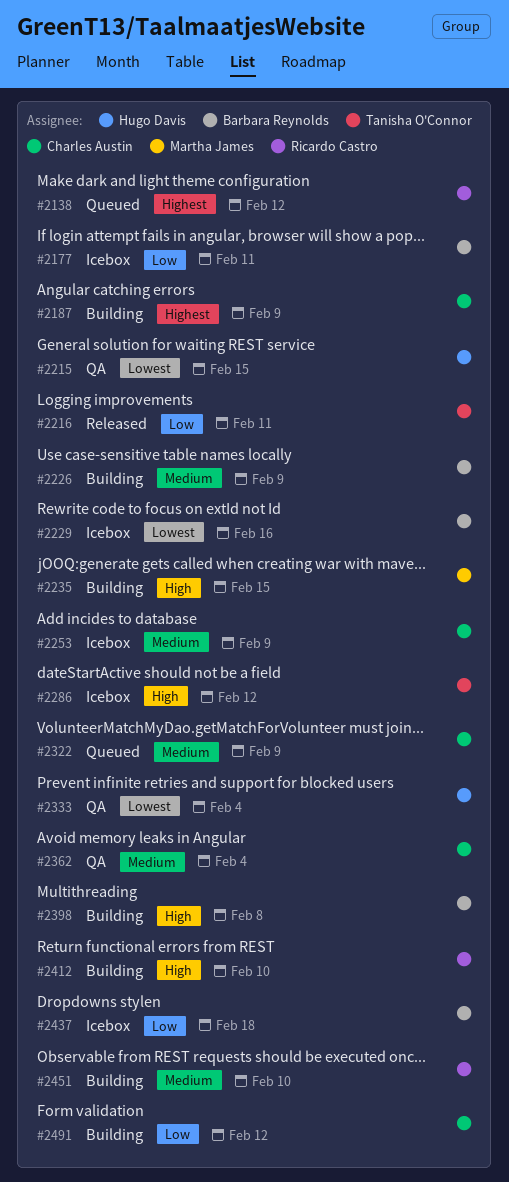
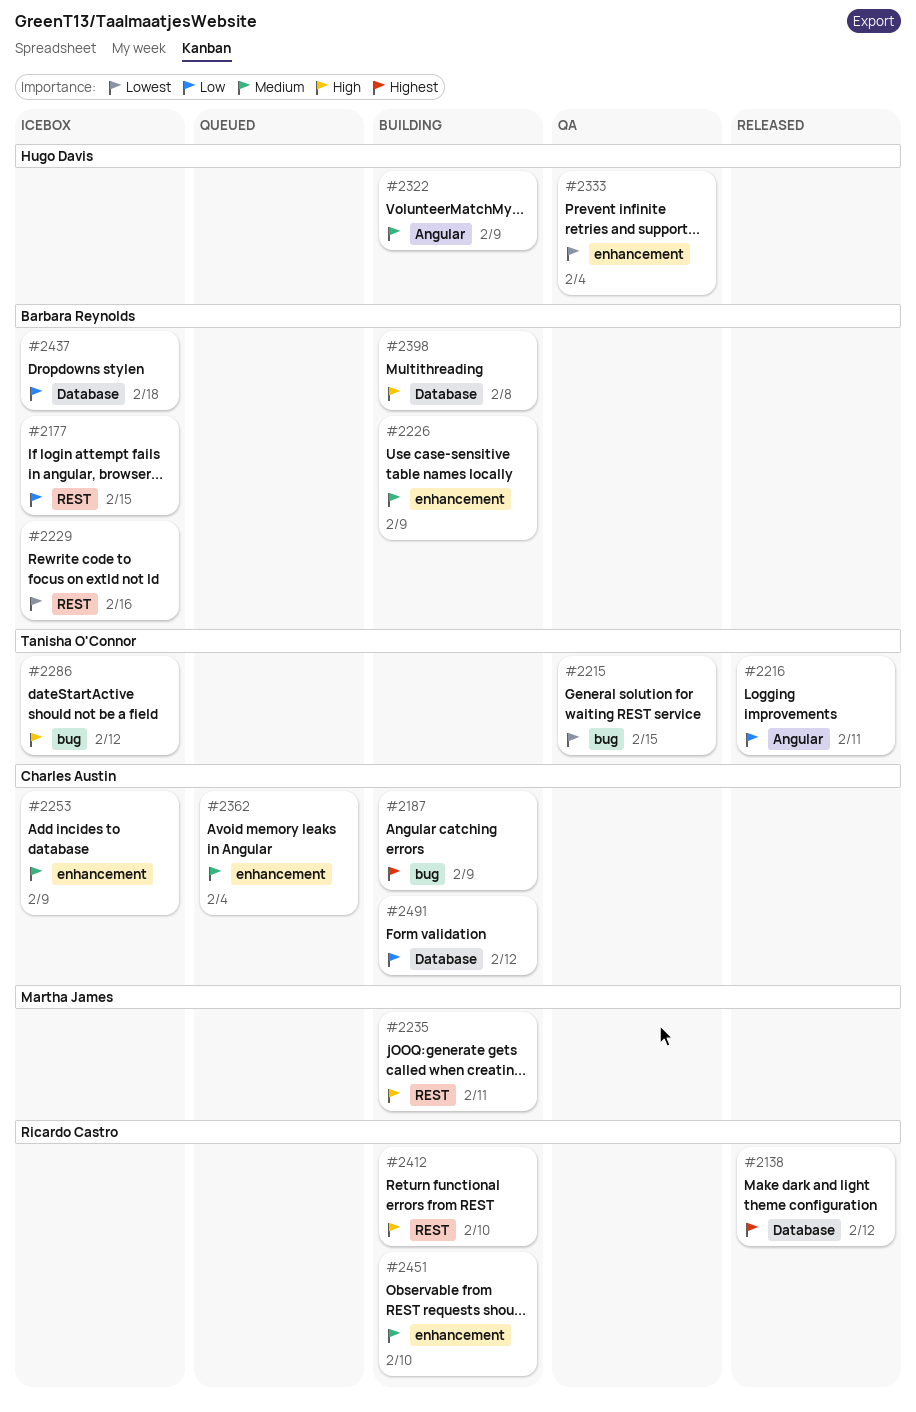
#2138, status: Queued -> Released
#2177, due: Feb 11 -> Feb 15
#2215, owner: Hugo Davis -> Tanisha O'Connor
#2235, due: Feb 15 -> Feb 11
#2322, status: Queued -> Building
#2322, owner: Charles Austin -> Hugo Davis
#2362, status: QA -> Queued

